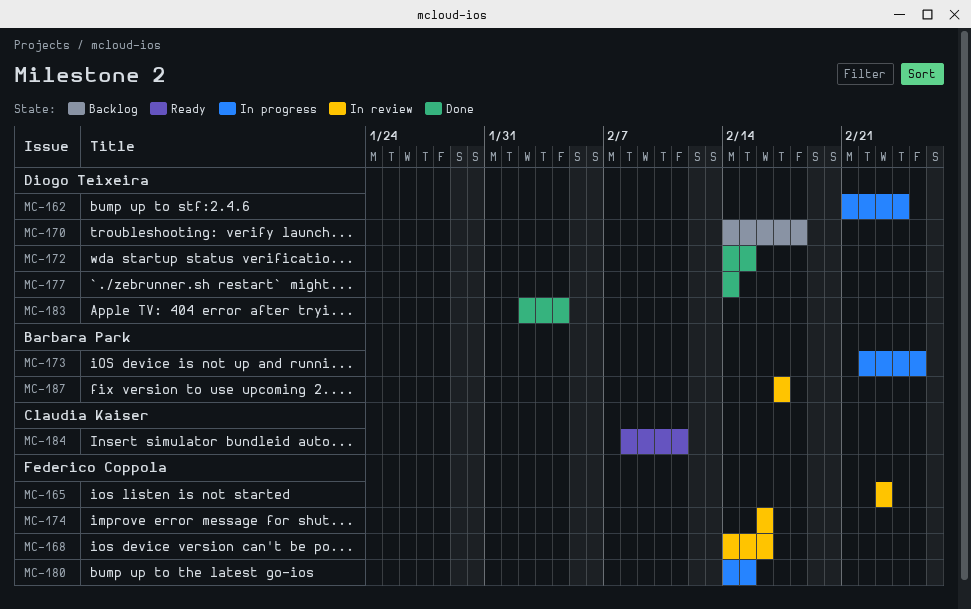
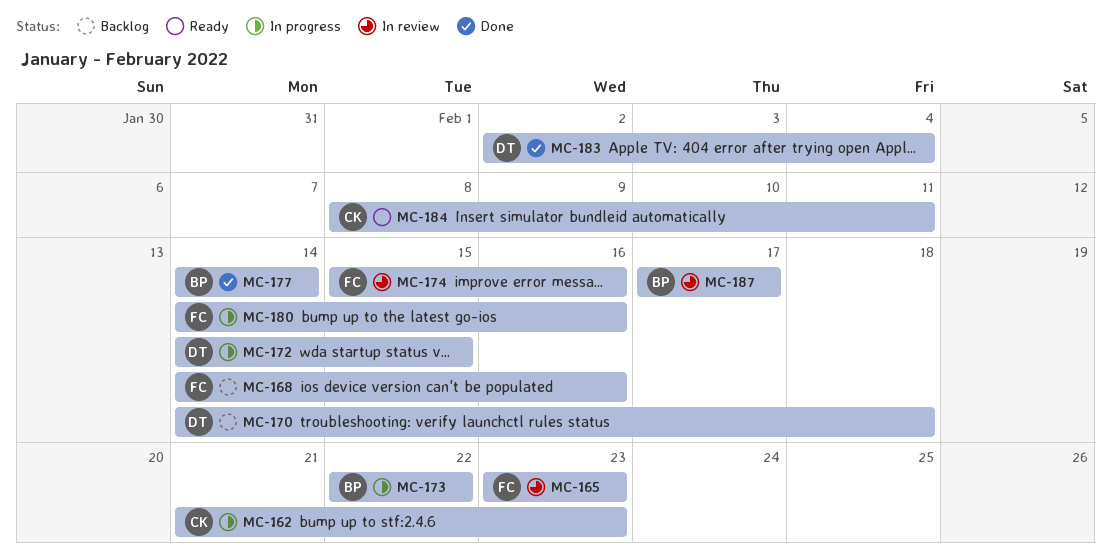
MC-162, owner: Diogo Teixeira -> Claudia Kaiser
MC-162, due: Feb 24 -> Feb 23
MC-168, status: In review -> Backlog
MC-172, status: Done -> In progress
MC-173, due: Feb 25 -> Feb 22
MC-174, start: Feb 16 -> Feb 15
MC-177, owner: Diogo Teixeira -> Barbara Park
MC-180, due: Feb 15 -> Feb 16

